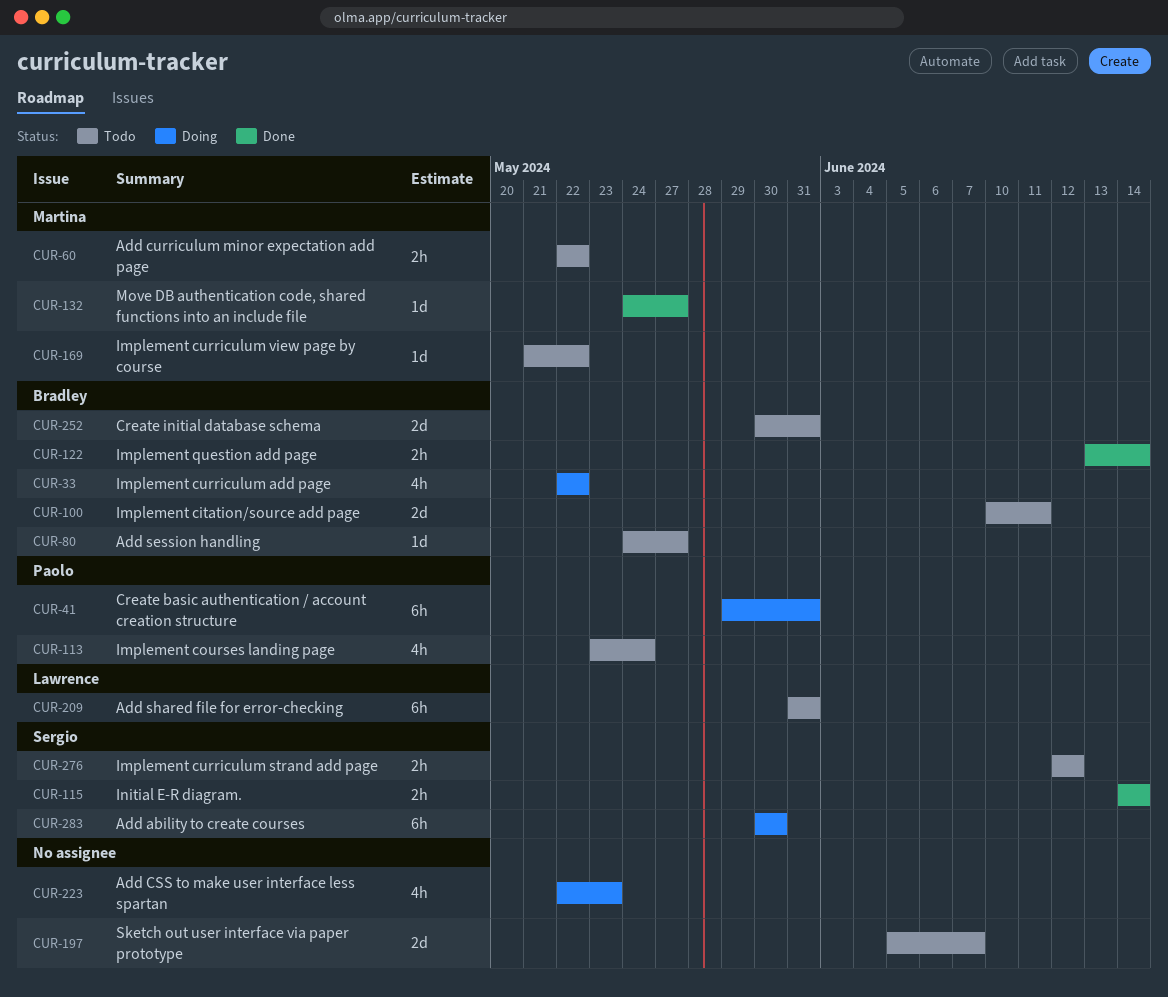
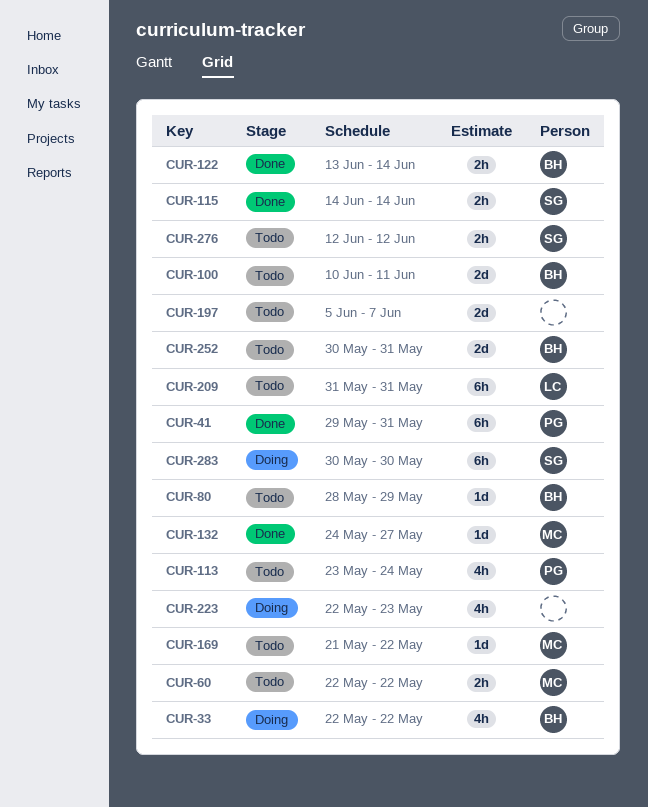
CUR-41, status: Doing -> Done
CUR-80, start: May 24 -> May 28
CUR-80, due: May 27 -> May 29

